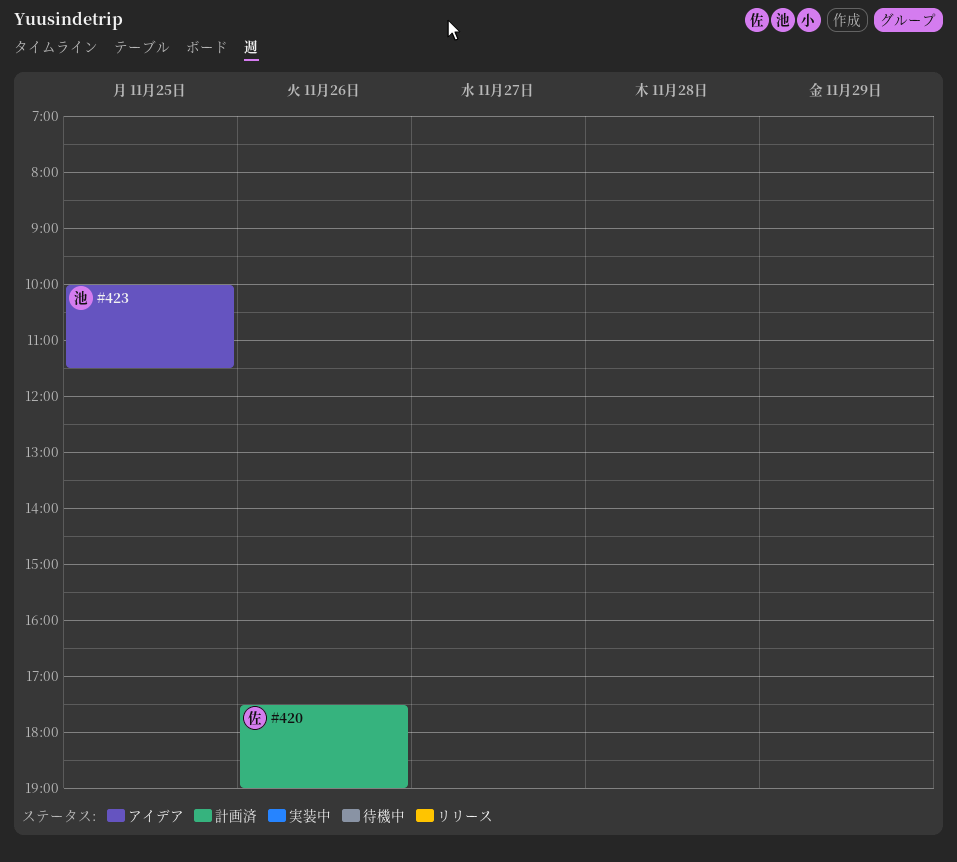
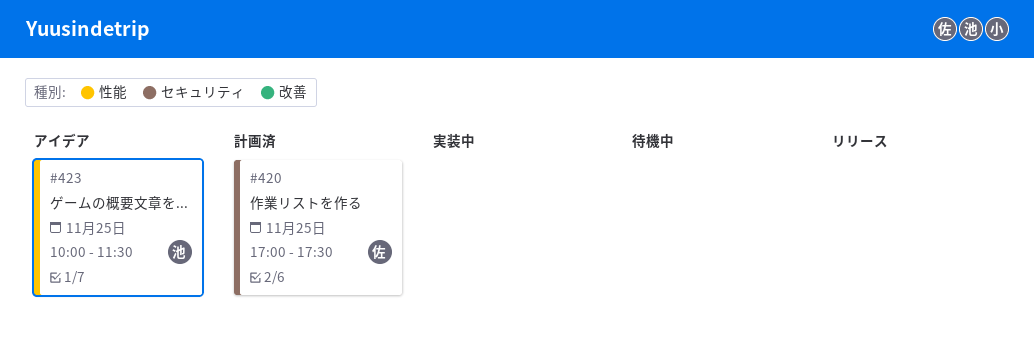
#420, day: Nov 26 -> Nov 25
#420, begins: 17:30 -> 17:00
#420, ends: 19:00 -> 17:30

